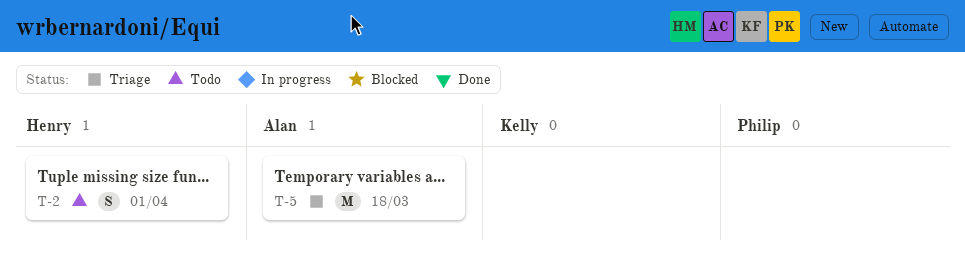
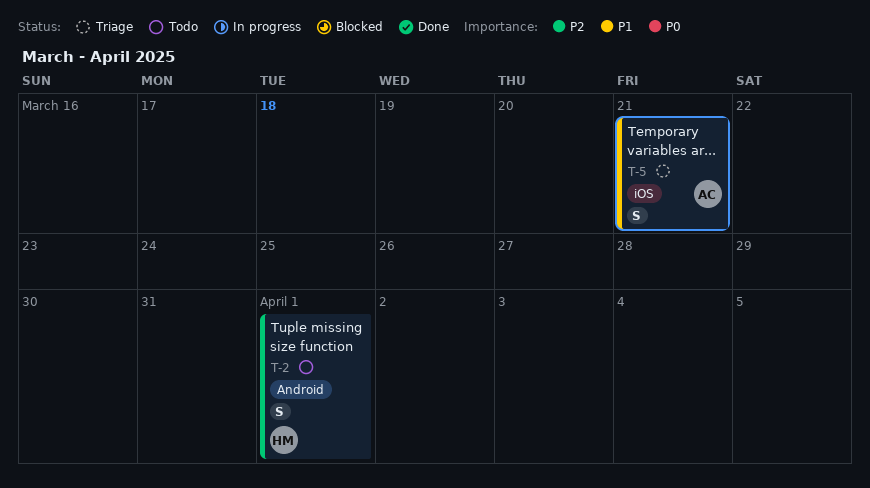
T-5, estimate: M -> S
T-5, due: Mar 18 -> Mar 21

